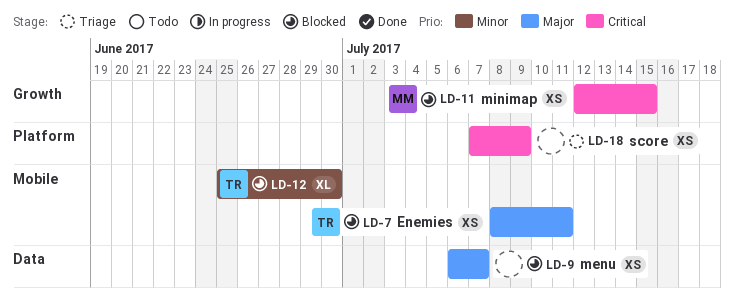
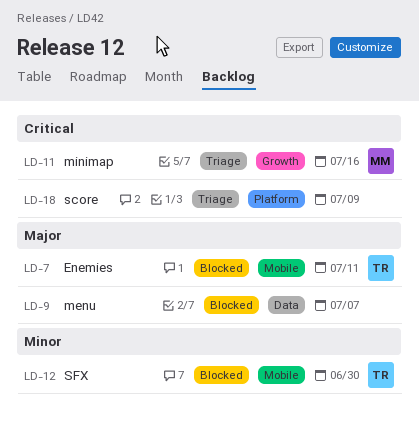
LD-11, status: Blocked -> Triage
LD-11, due: Jul 15 -> Jul 16

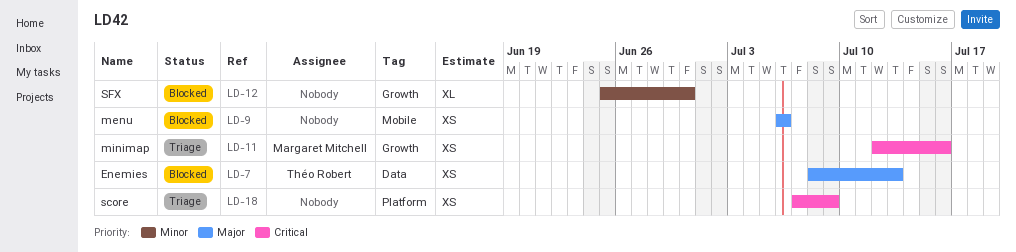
LD-7, label: Mobile -> Data
LD-7, due: Jul 11 -> Jul 13
LD-9, label: Data -> Mobile
LD-9, due: Jul 7 -> Jul 6
LD-12, owner: Théo Robert -> none
LD-12, label: Mobile -> Growth

